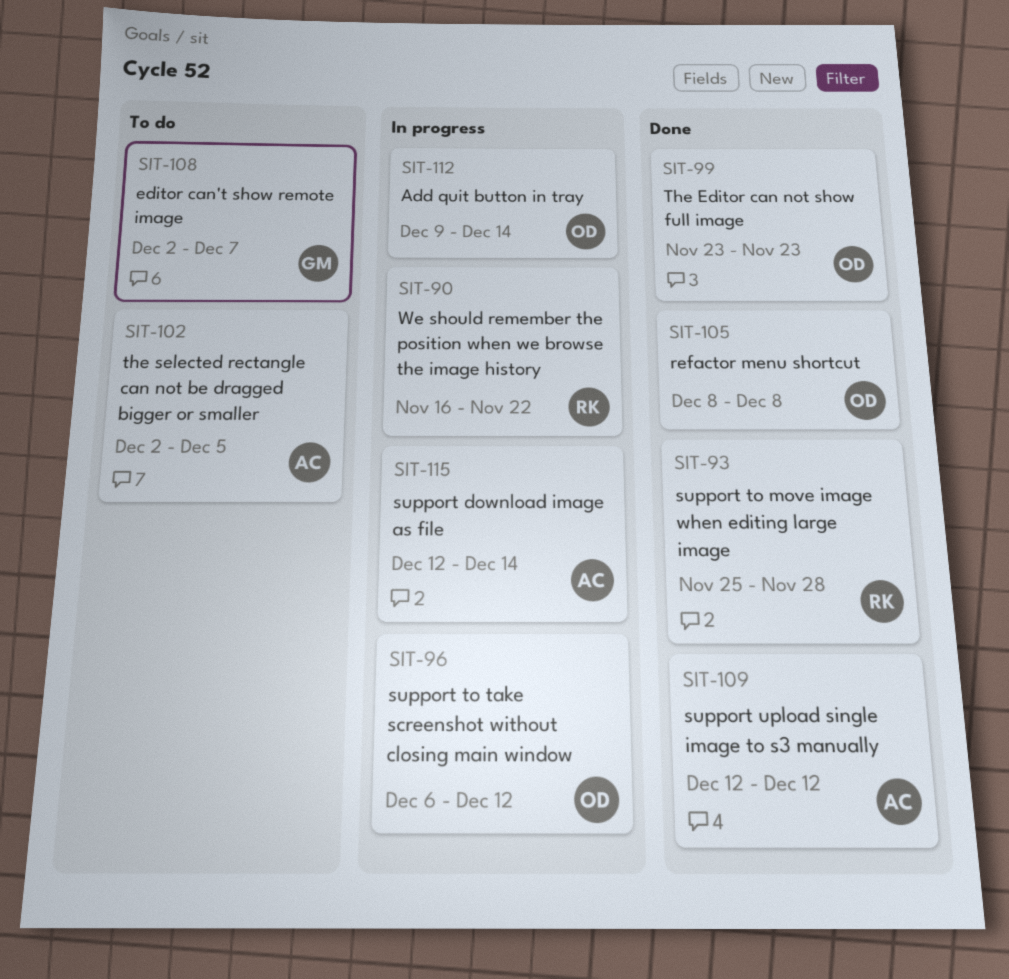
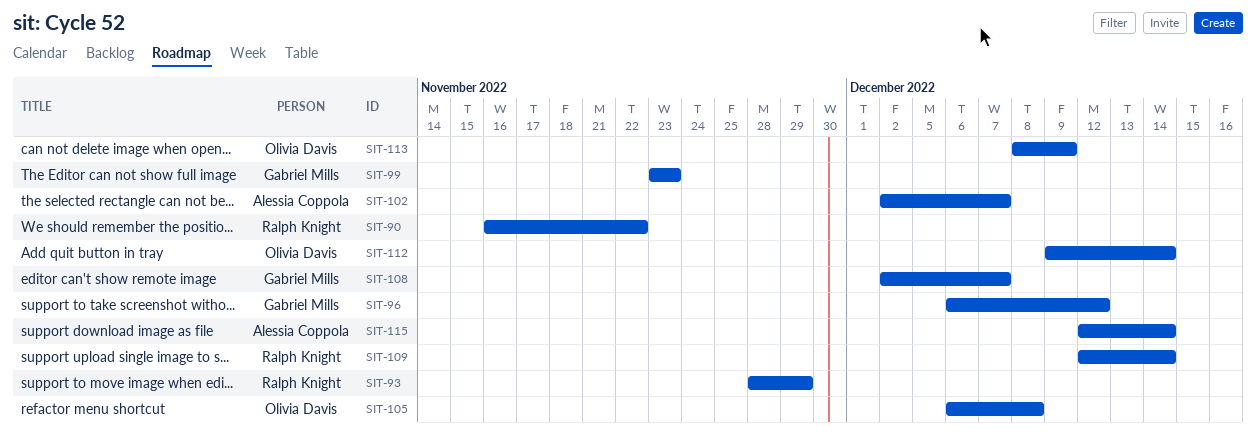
SIT-93, start: Nov 25 -> Nov 28
SIT-93, due: Nov 28 -> Nov 29
SIT-96, owner: Olivia Davis -> Gabriel Mills
SIT-99, owner: Olivia Davis -> Gabriel Mills
SIT-102, due: Dec 5 -> Dec 7
SIT-105, start: Dec 8 -> Dec 6
SIT-109, owner: Alessia Coppola -> Ralph Knight
SIT-109, due: Dec 12 -> Dec 14
SIT-113: none -> present

